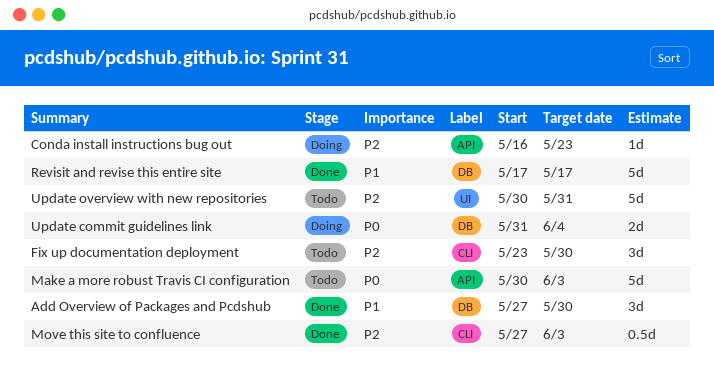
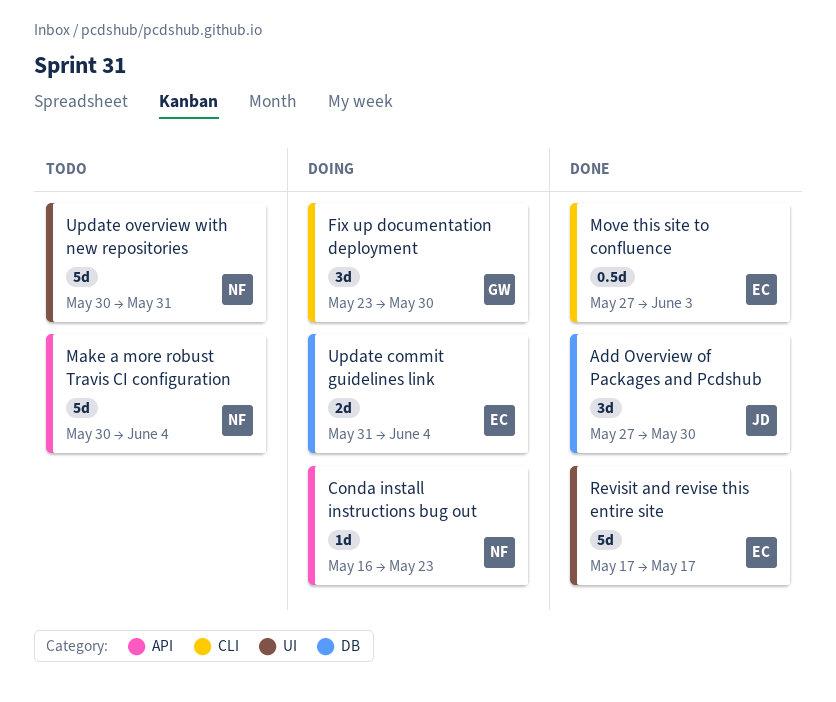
Fix up documentation deployment, status: Todo -> Doing
Make a more robust Travis CI configuration, due: Jun 3 -> Jun 4
Revisit and revise this entire site, label: DB -> UI

